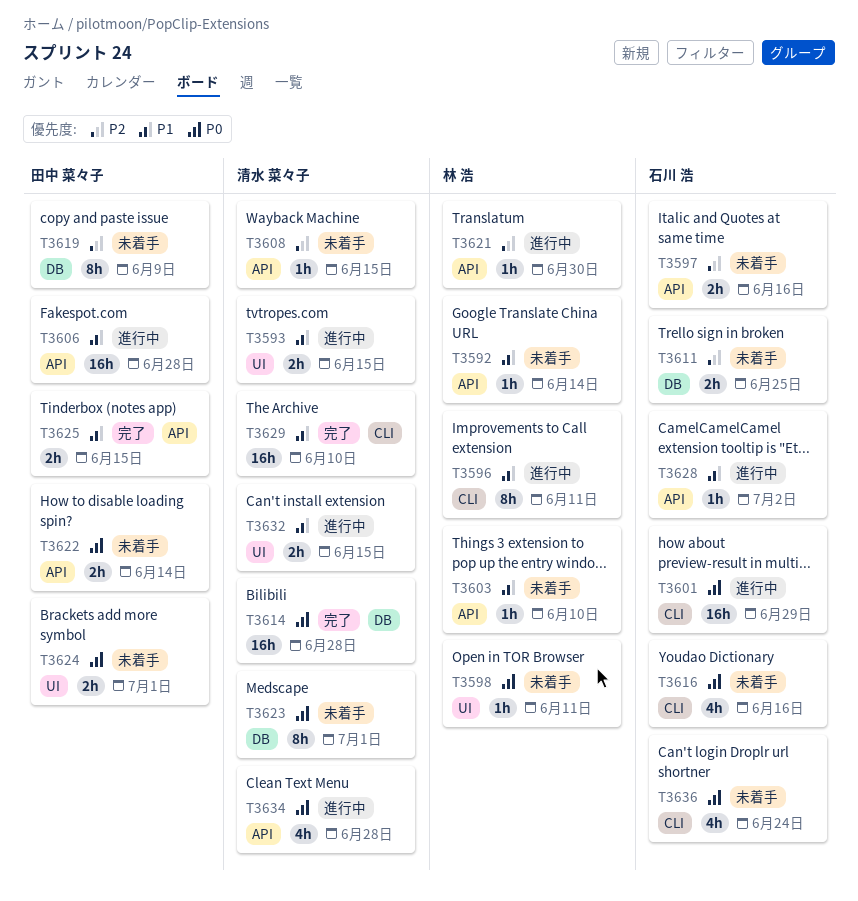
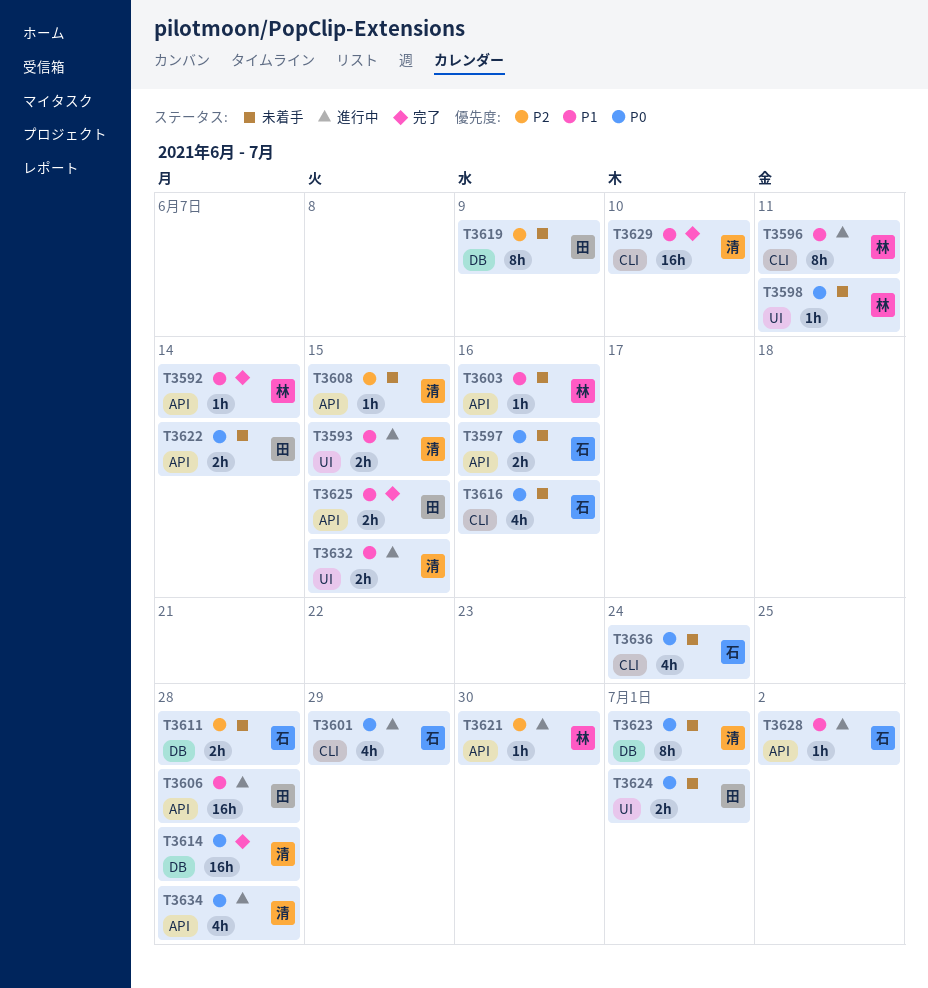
T3592, status: 未着手 -> 完了
T3597, priority: P2 -> P0
T3601, estimate: 16h -> 4h
T3603, due: Jun 10 -> Jun 16
T3611, due: Jun 25 -> Jun 28

